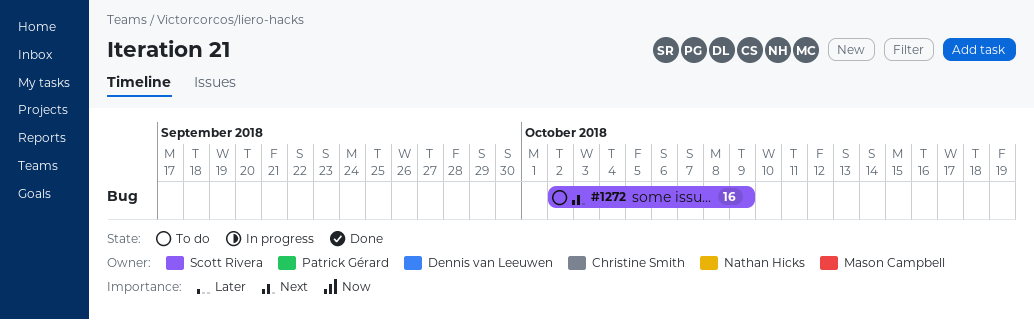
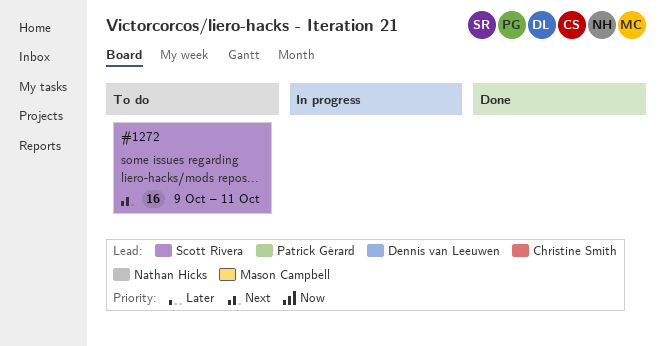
#1272, start: Oct 2 -> Oct 9
#1272, due: Oct 9 -> Oct 11

